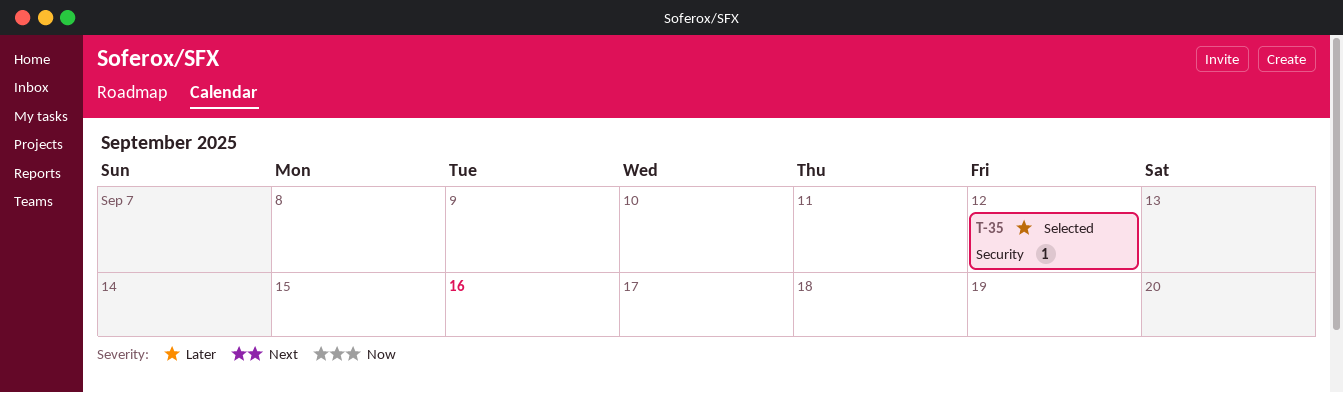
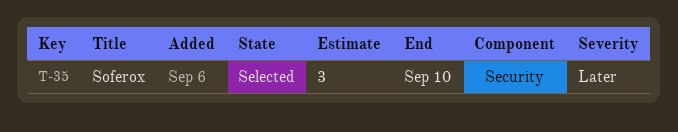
T-35, estimate: 1 -> 3
T-35, due: Sep 12 -> Sep 10

